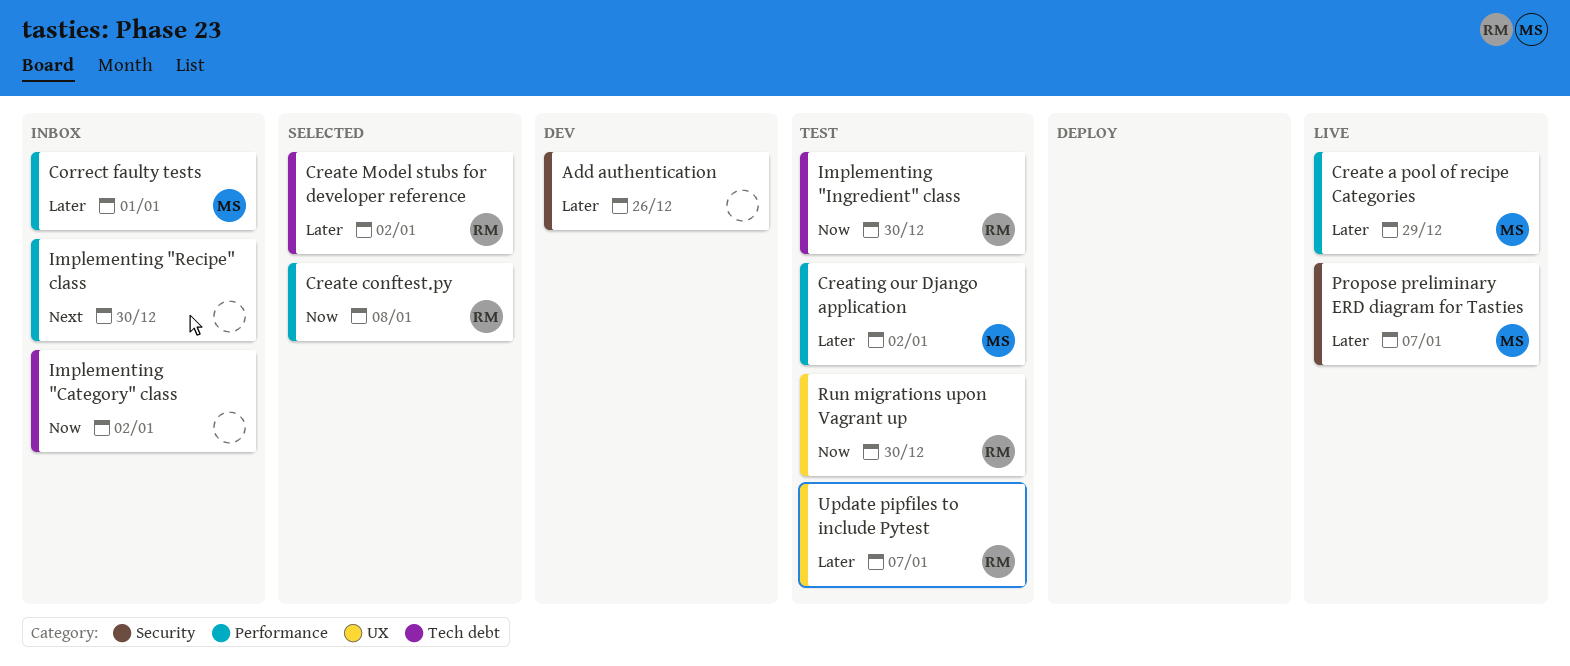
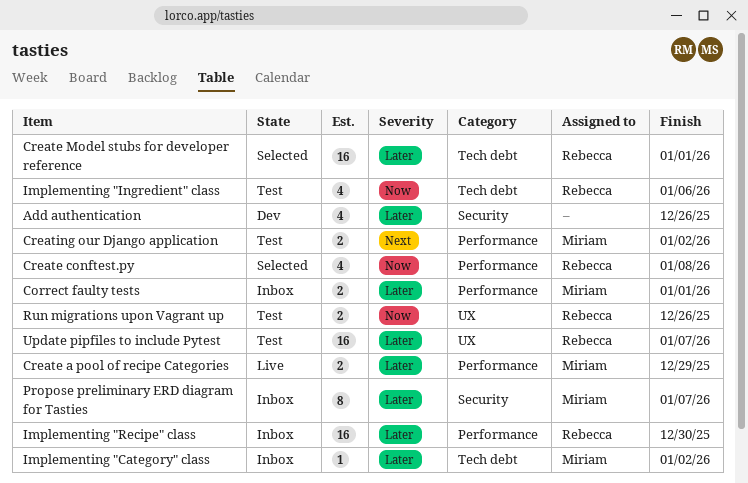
Create Model stubs for developer reference, due: Jan 2 -> Jan 1
Creating our Django application, priority: Later -> Next
Implementing "Category" class, owner: none -> Miriam
Implementing "Category" class, priority: Now -> Later
Implementing "Ingredient" class, due: Dec 30 -> Jan 6
Implementing "Recipe" class, owner: none -> Rebecca
Implementing "Recipe" class, priority: Next -> Later
Propose preliminary ERD diagram for Tasties, status: Live -> Inbox
Run migrations upon Vagrant up, due: Dec 30 -> Dec 26

